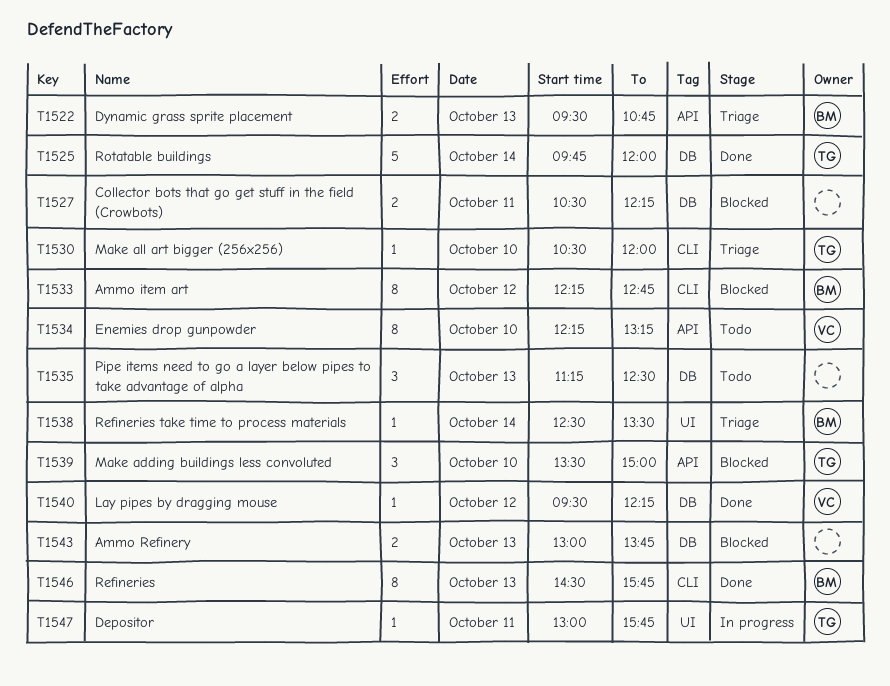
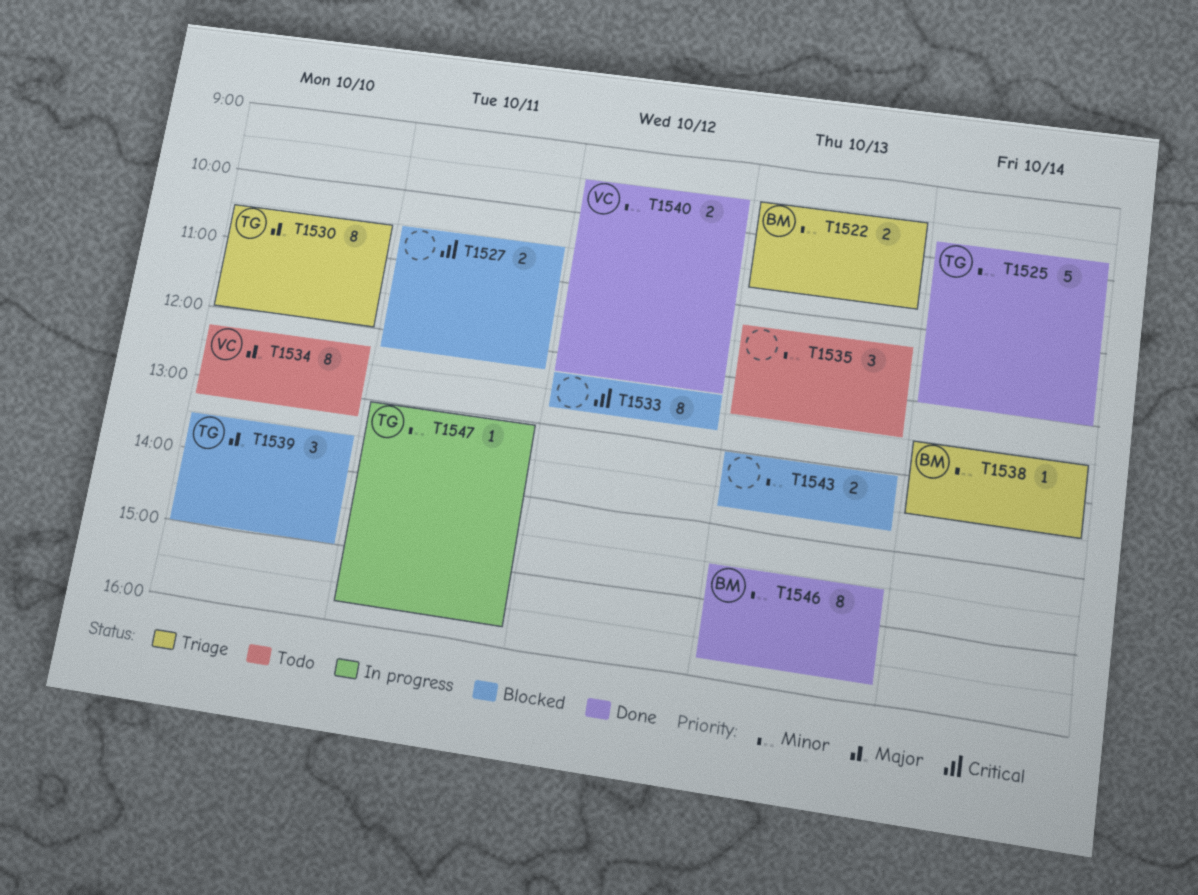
T1530, estimate: 1 -> 8
T1533, owner: BM -> none
T1540, estimate: 1 -> 2

